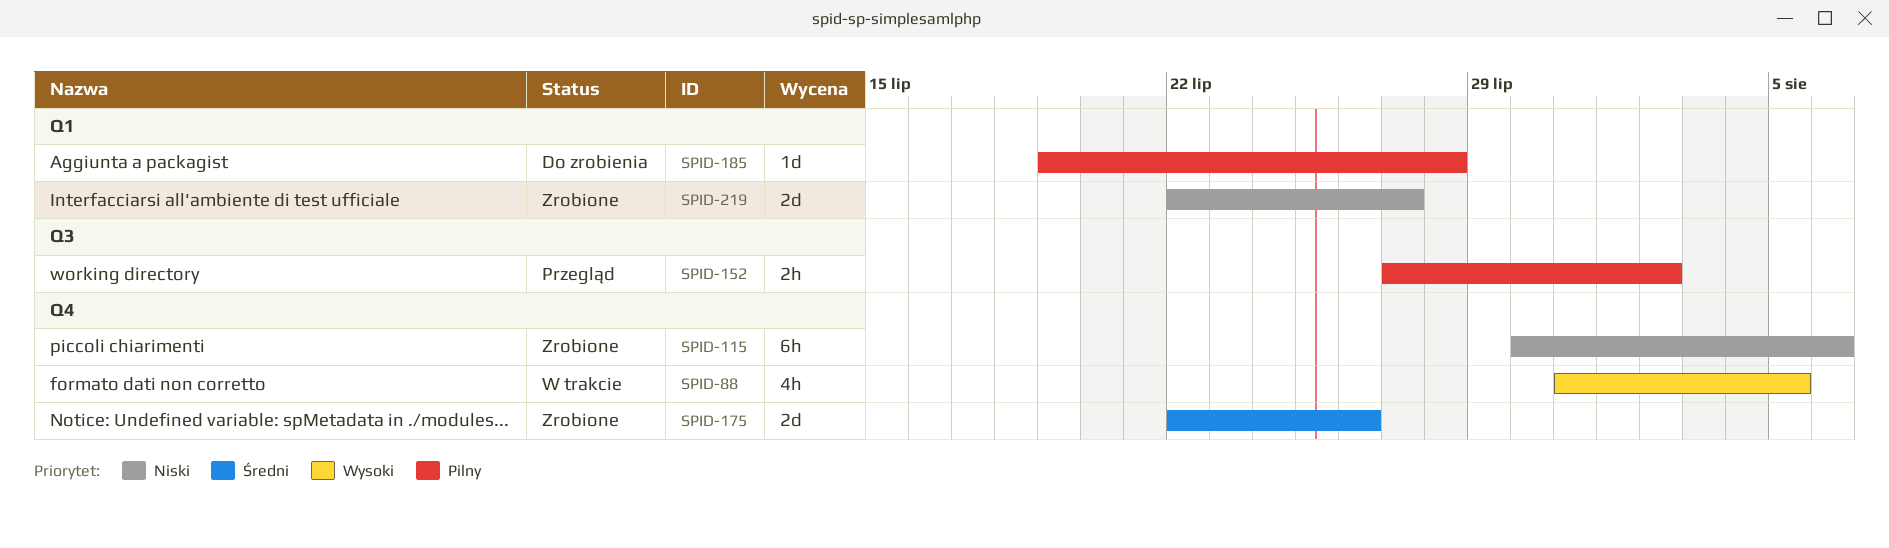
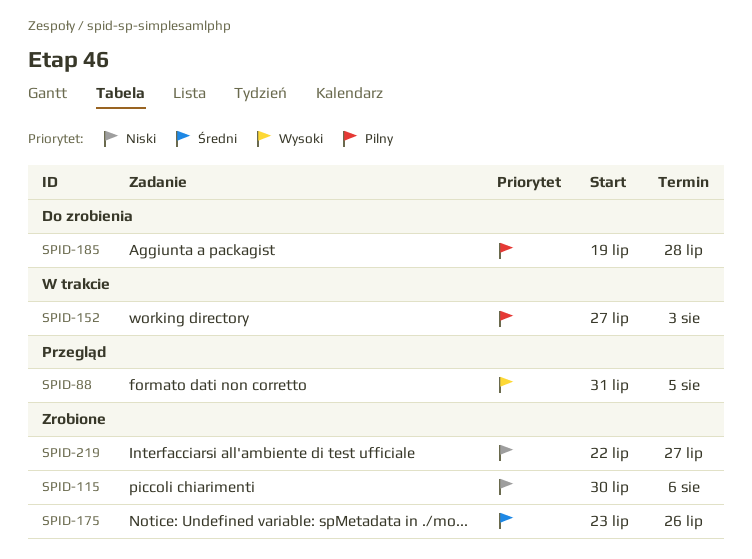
SPID-88, status: W trakcie -> Przegląd
SPID-152, status: Przegląd -> W trakcie
SPID-152, due: Aug 2 -> Aug 3
SPID-175, start: Jul 22 -> Jul 23

